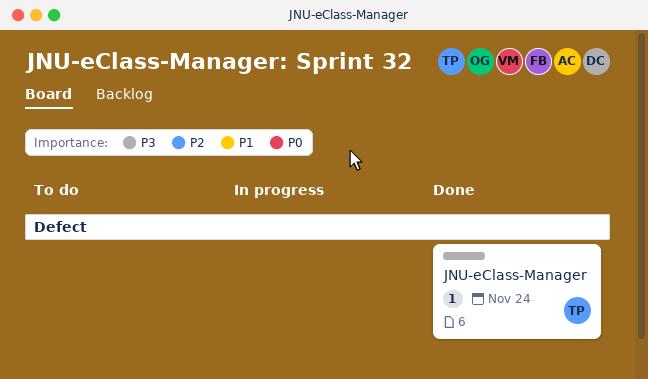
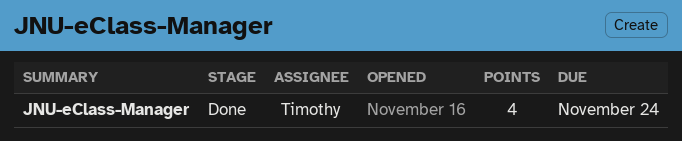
JNU-eClass-Manager, estimate: 1 -> 4

